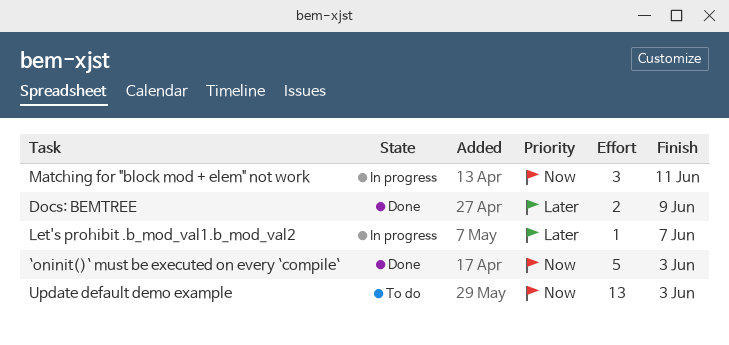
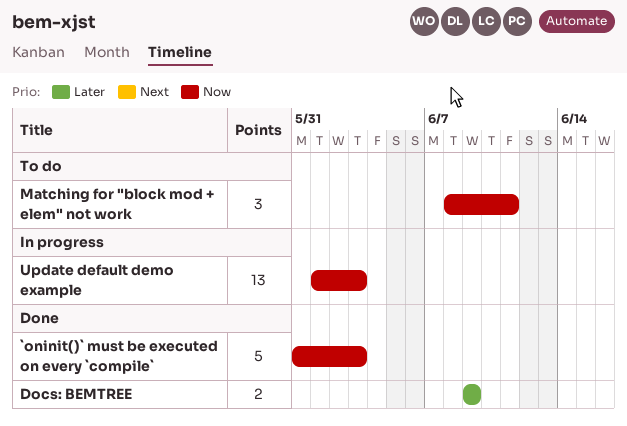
Let's prohibit .b_mod_val1.b_mod_val2: present -> none
Matching for "block mod + elem" not work, status: In progress -> To do
Update default demo example, status: To do -> In progress

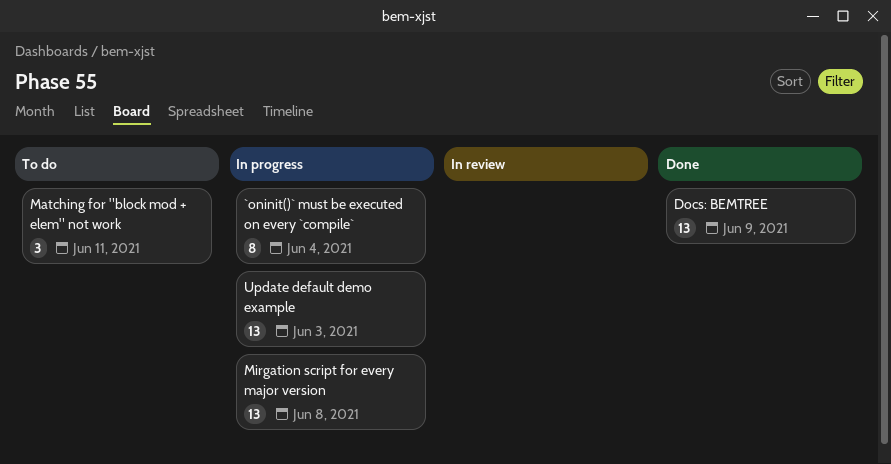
`oninit()` must be executed on every `compile`, status: Done -> In progress
`oninit()` must be executed on every `compile`, estimate: 5 -> 8
`oninit()` must be executed on every `compile`, due: Jun 3 -> Jun 4
Docs: BEMTREE, estimate: 2 -> 13
Mirgation script for every major version: none -> present

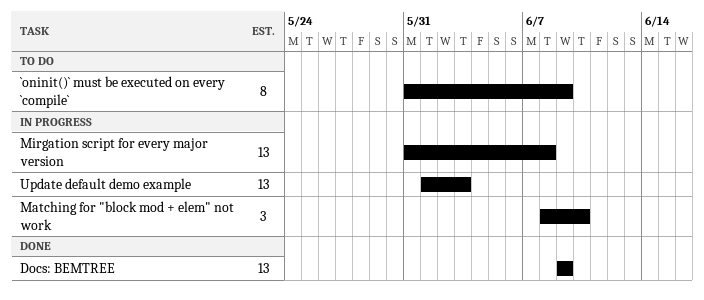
`oninit()` must be executed on every `compile`, status: In progress -> To do
`oninit()` must be executed on every `compile`, due: Jun 4 -> Jun 9
Matching for "block mod + elem" not work, status: To do -> In progress
Matching for "block mod + elem" not work, due: Jun 11 -> Jun 10

